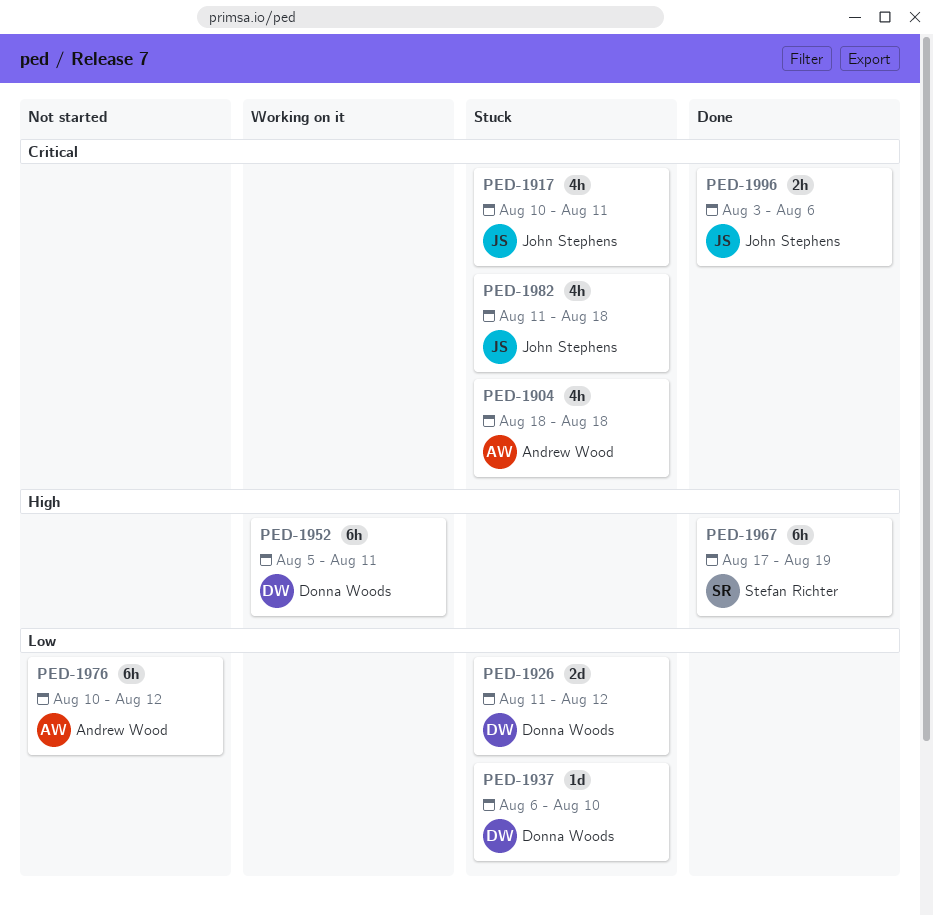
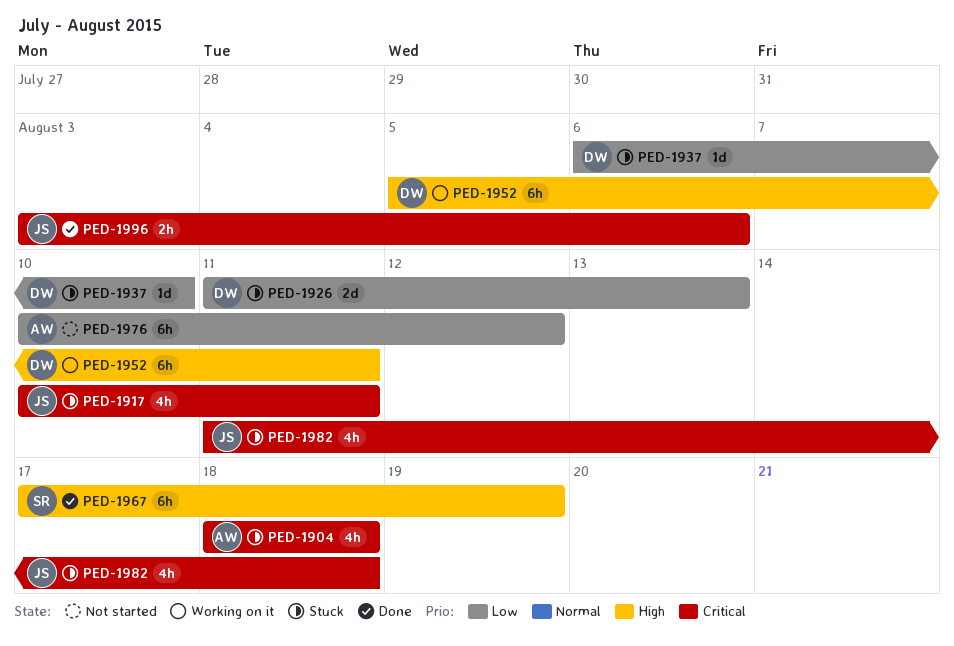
PED-1926, due: Aug 12 -> Aug 13

